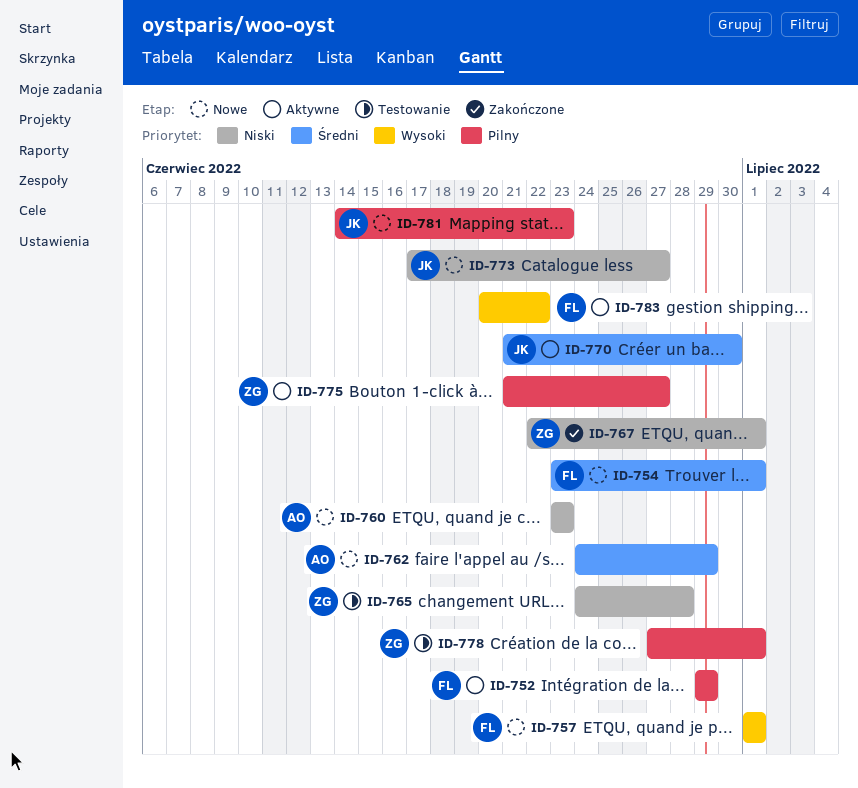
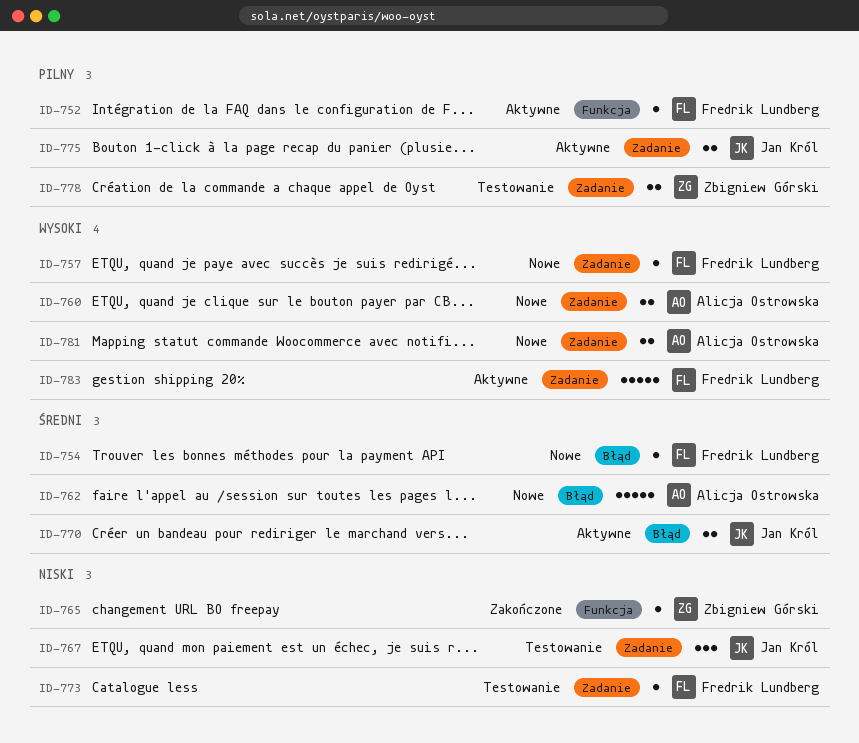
ID-760, priority: Niski -> Wysoki
ID-765, status: Testowanie -> Zakończone
ID-767, status: Zakończone -> Testowanie
ID-767, owner: Zbigniew Górski -> Jan Król
ID-773, status: Nowe -> Testowanie
ID-773, owner: Jan Król -> Fredrik Lundberg
ID-775, owner: Zbigniew Górski -> Jan Król
ID-781, owner: Jan Król -> Alicja Ostrowska
ID-781, priority: Pilny -> Wysoki

